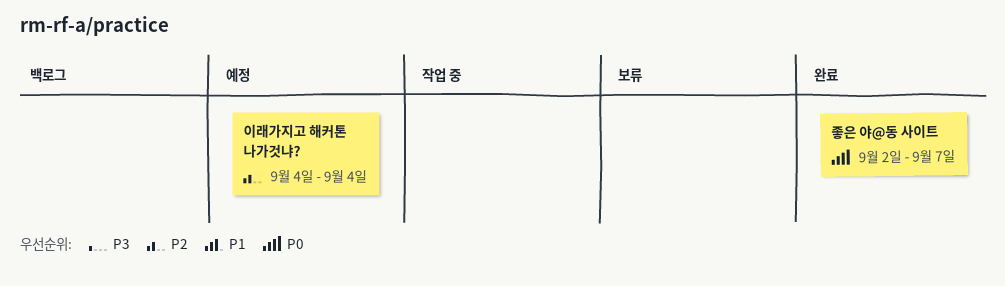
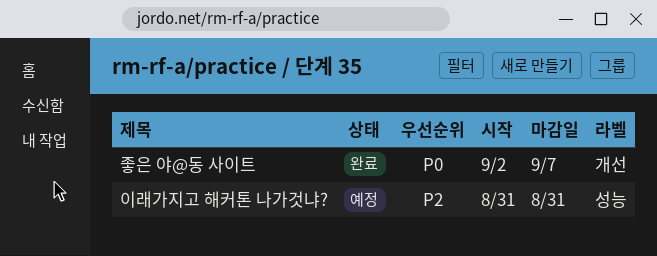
이래가지고 해커톤 나가것냐?, start: Sep 4 -> Aug 31
이래가지고 해커톤 나가것냐?, due: Sep 4 -> Aug 31

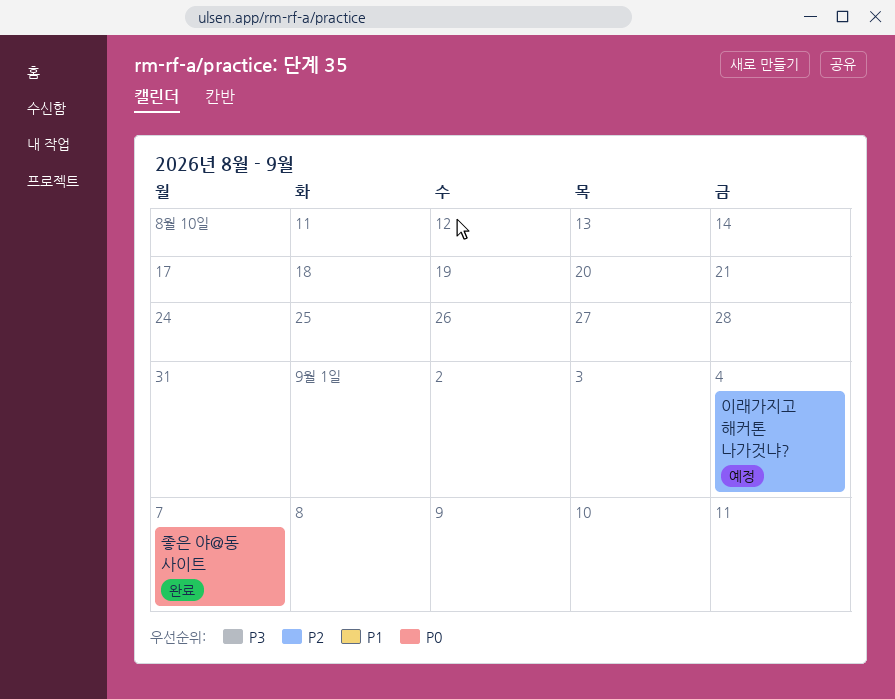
이래가지고 해커톤 나가것냐?, due: Aug 31 -> Sep 4

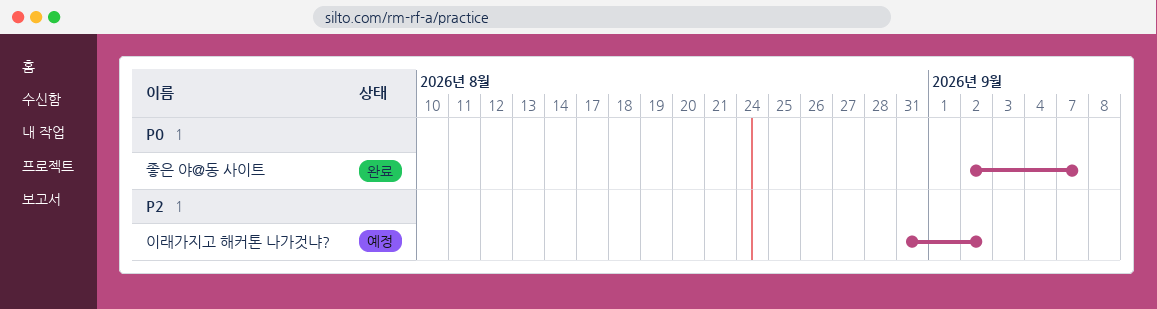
이래가지고 해커톤 나가것냐?, due: Sep 4 -> Sep 2

